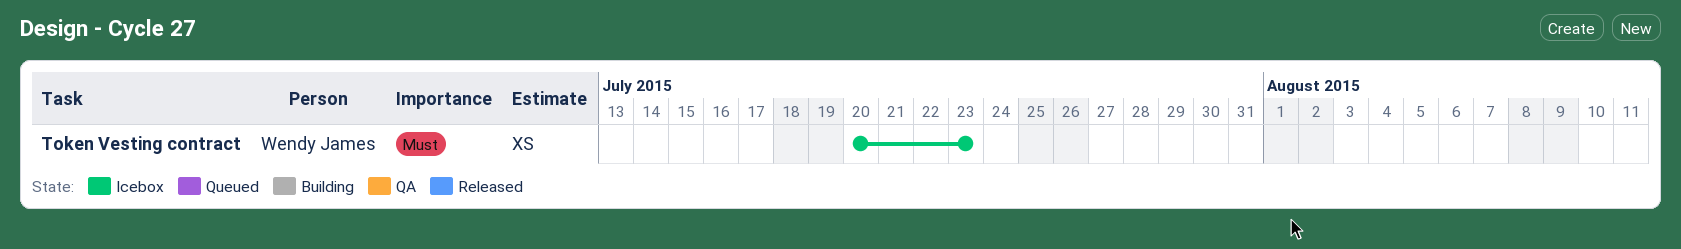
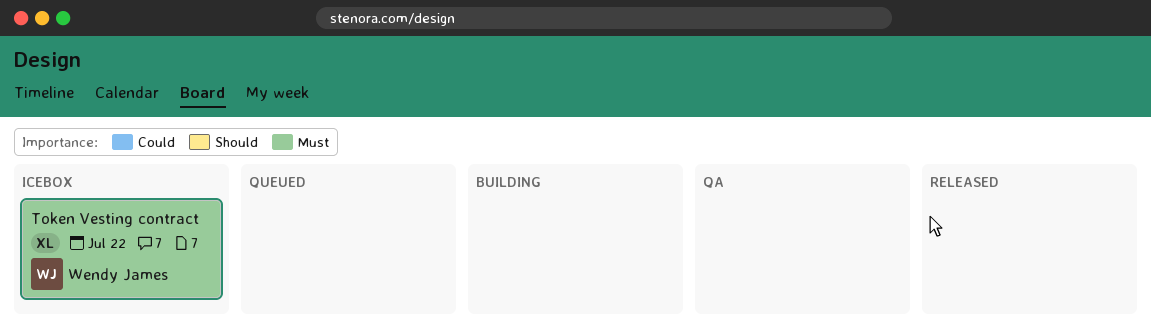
Token Vesting contract, estimate: XS -> XL
Token Vesting contract, due: Jul 23 -> Jul 22

